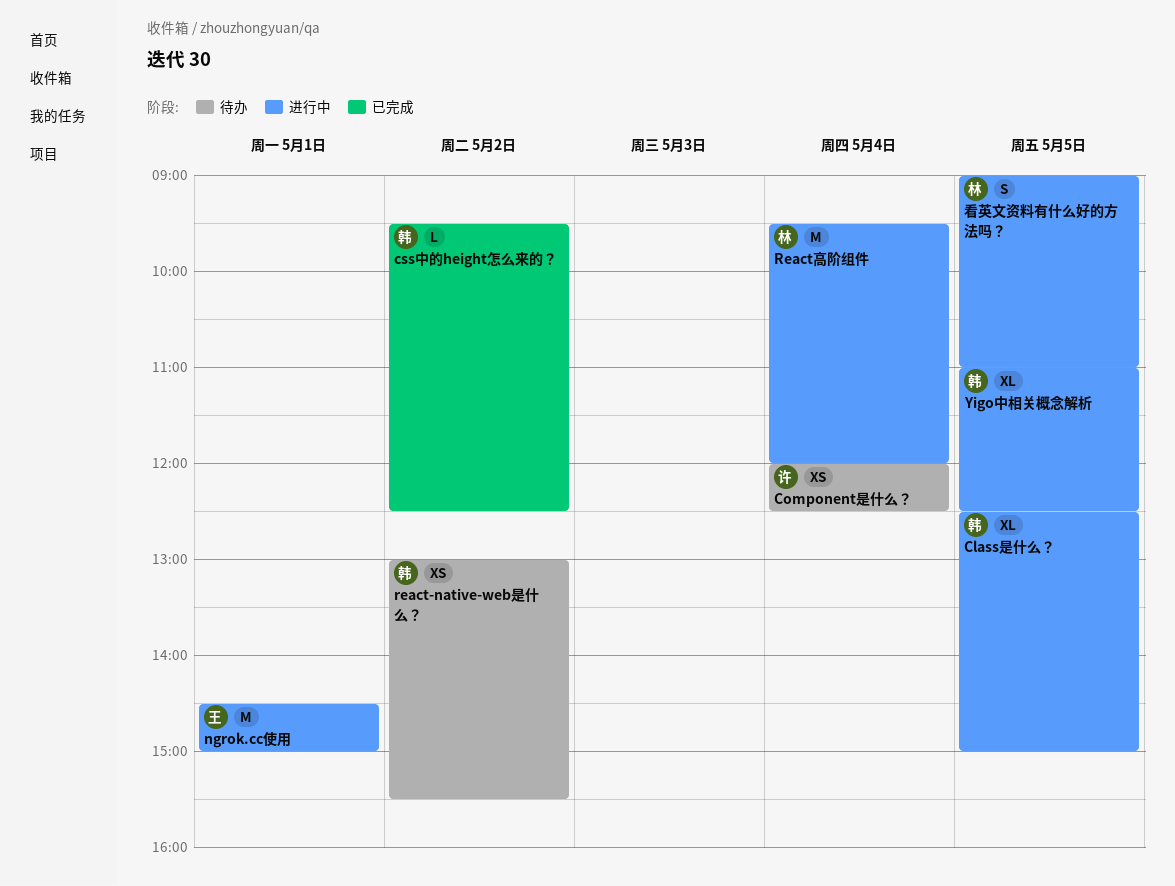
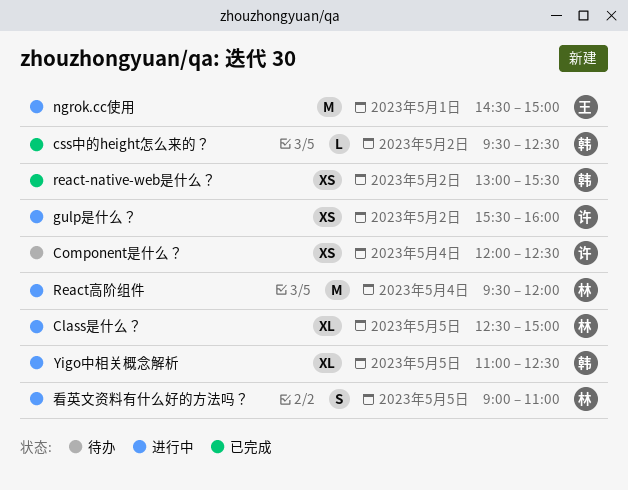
Class是什么？, owner: 韩 -> 林
gulp是什么？: none -> present
react-native-web是什么？, status: 待办 -> 已完成

